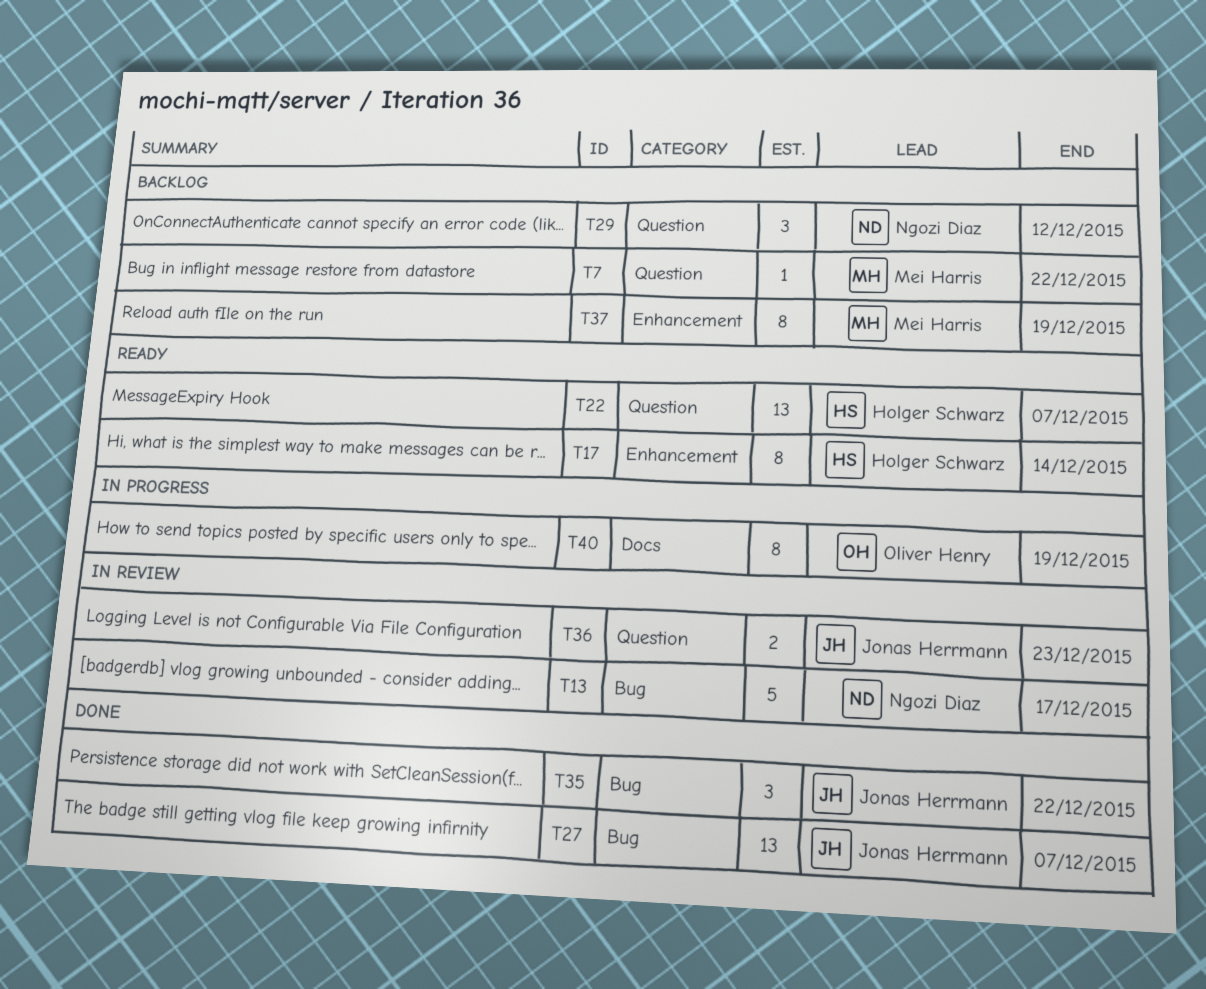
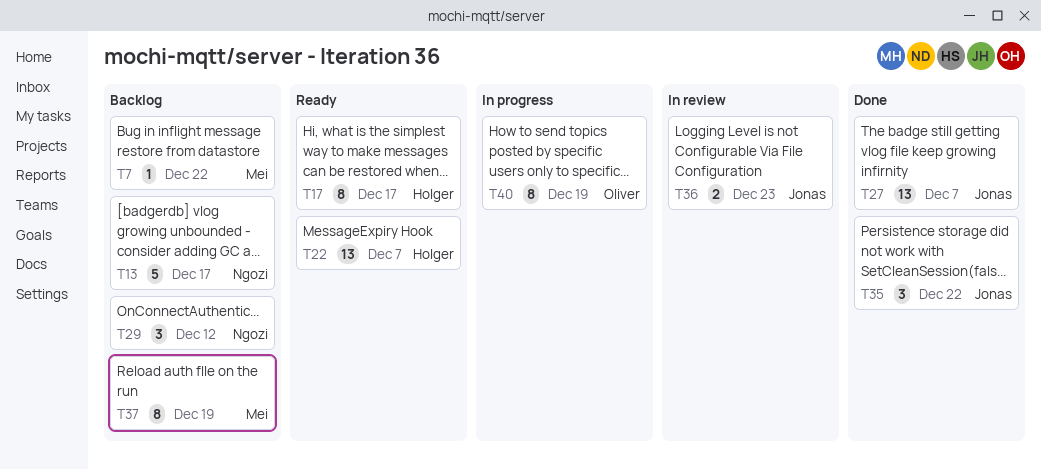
T13, status: In review -> Backlog
T17, due: Dec 14 -> Dec 17

